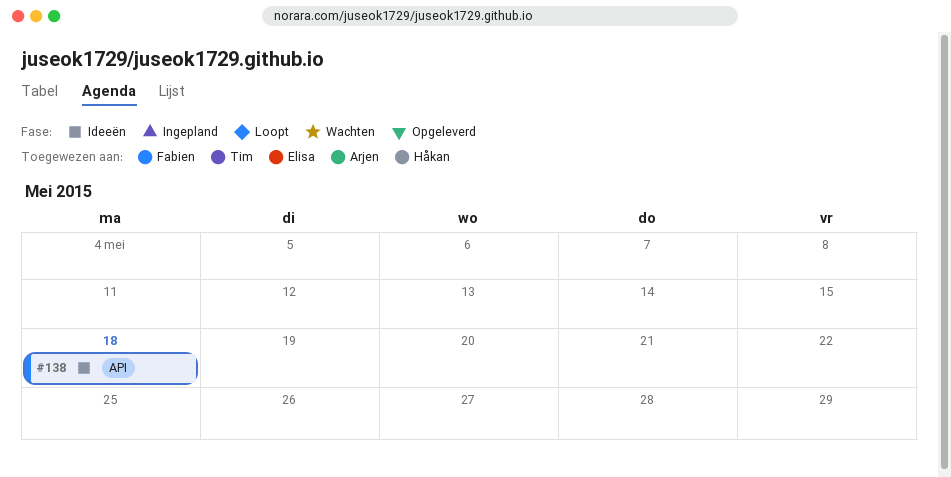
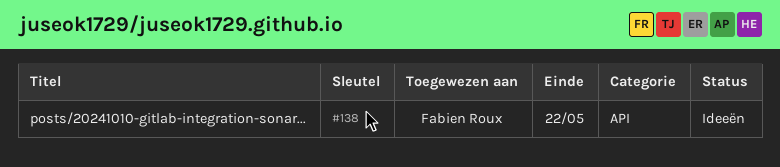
#138, due: May 18 -> May 22

